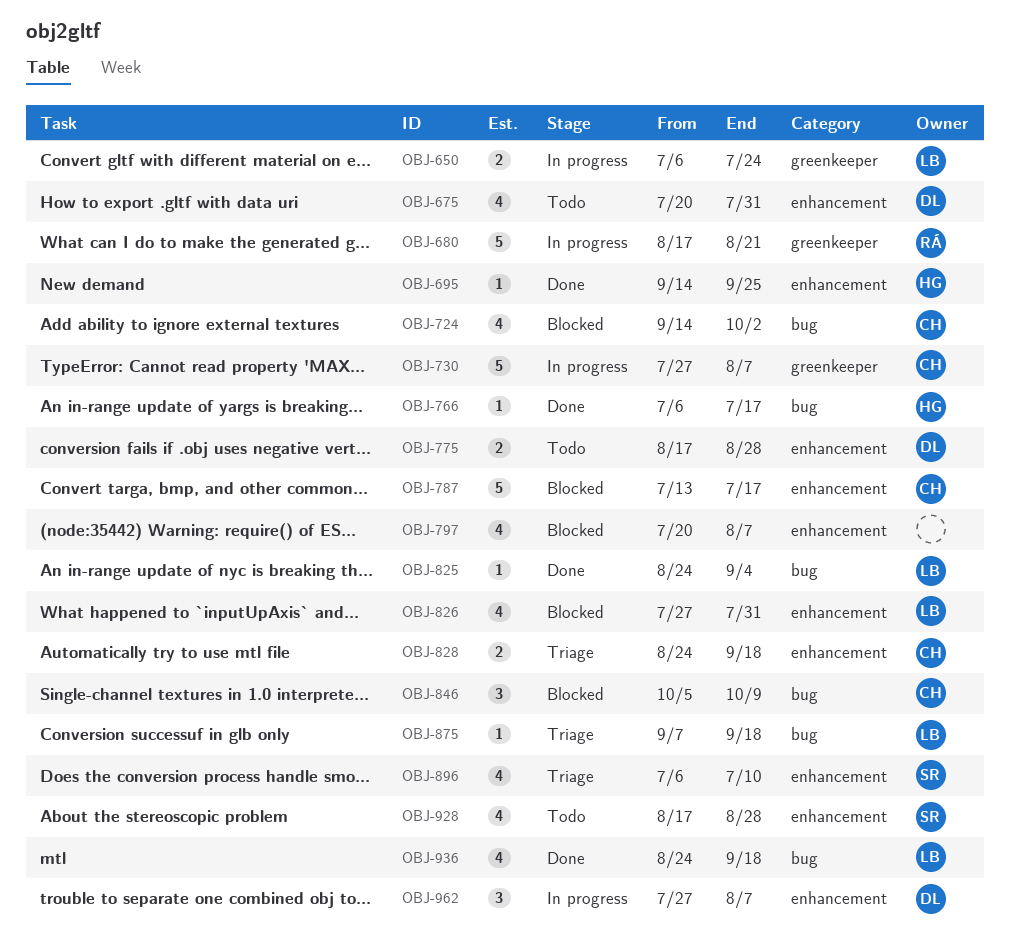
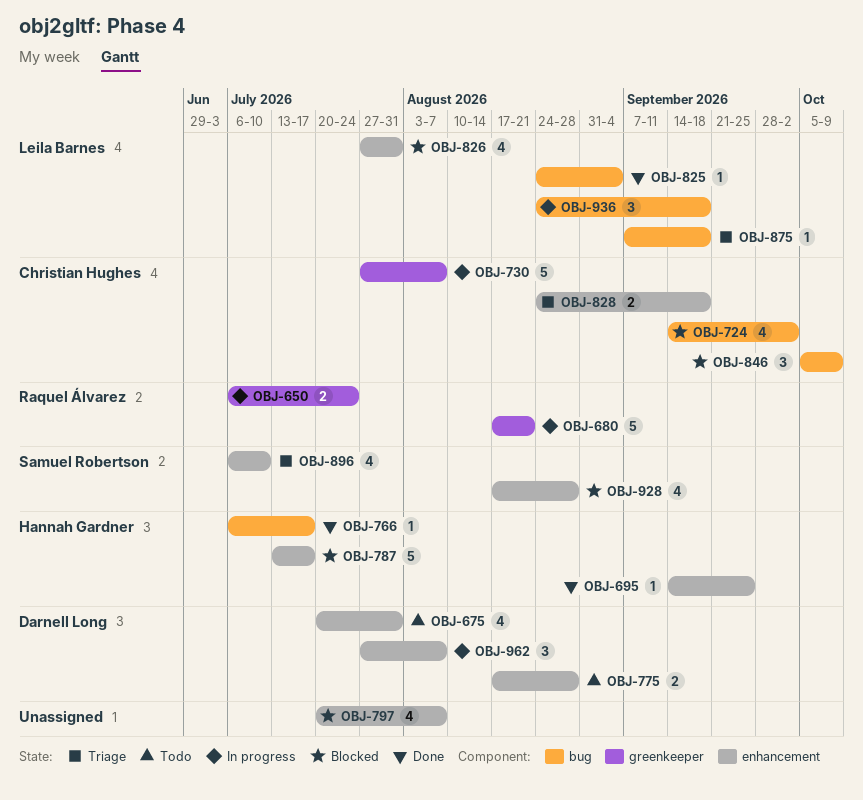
OBJ-650, owner: Leila Barnes -> Raquel Álvarez
OBJ-787, owner: Christian Hughes -> Hannah Gardner
OBJ-928, status: Todo -> Blocked
OBJ-936, status: Done -> In progress
OBJ-936, estimate: 4 -> 3

